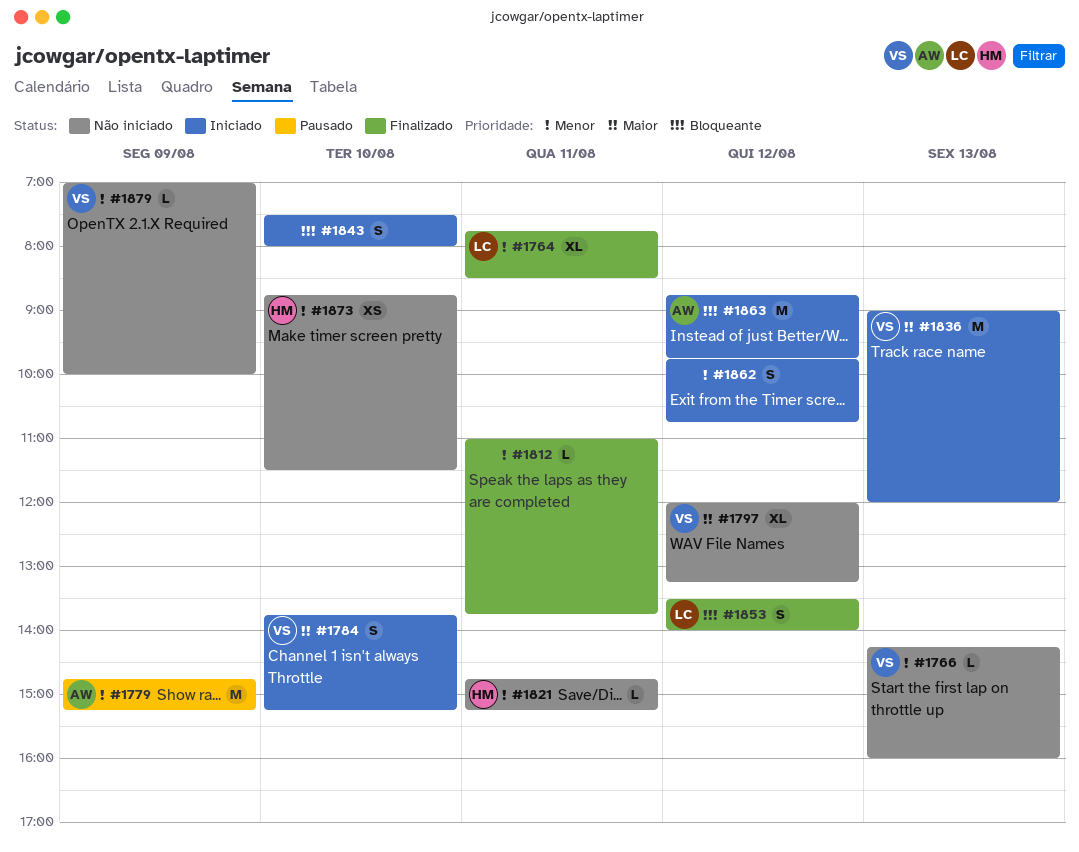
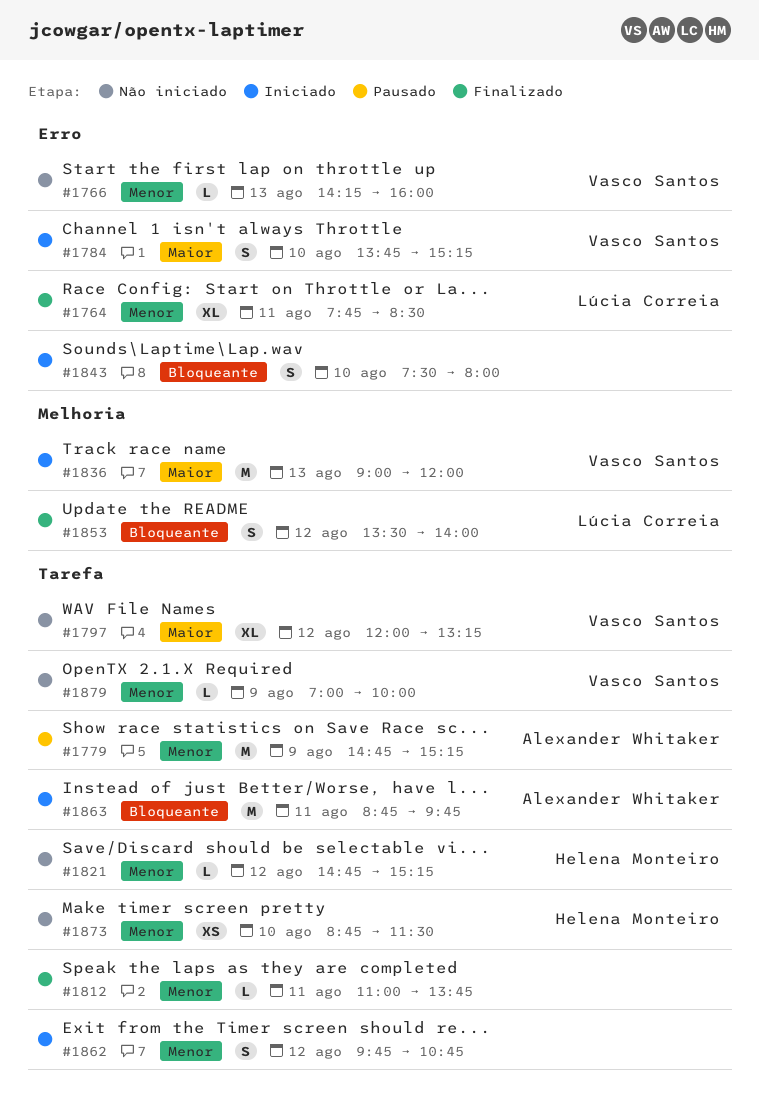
#1821, day: Aug 11 -> Aug 12
#1863, day: Aug 12 -> Aug 11

